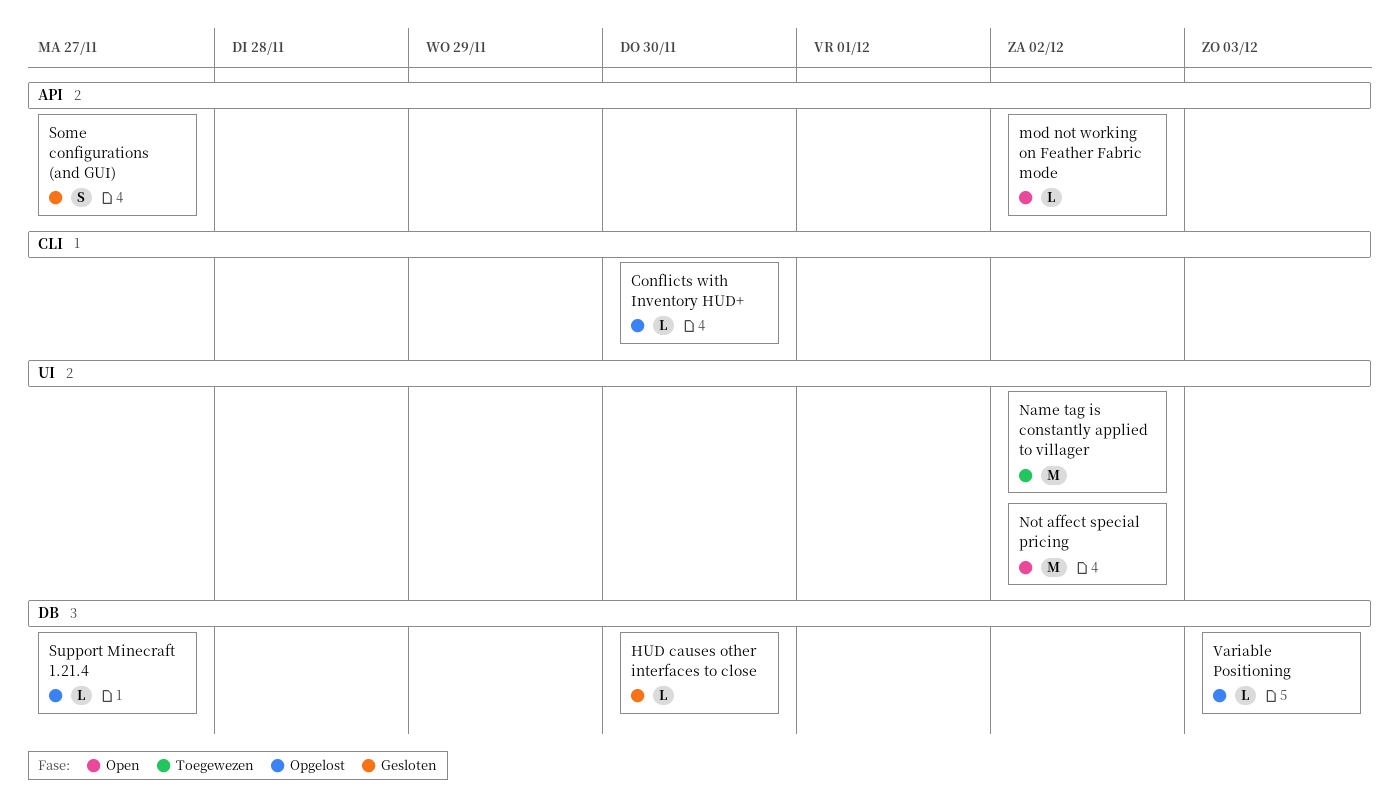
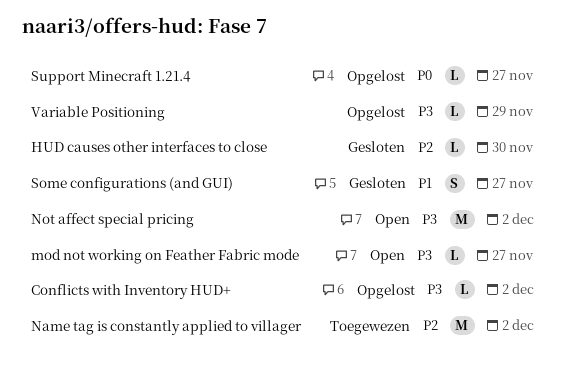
Conflicts with Inventory HUD+, due: Nov 30 -> Dec 2
mod not working on Feather Fabric mode, due: Dec 2 -> Nov 27
Variable Positioning, due: Dec 3 -> Nov 29

